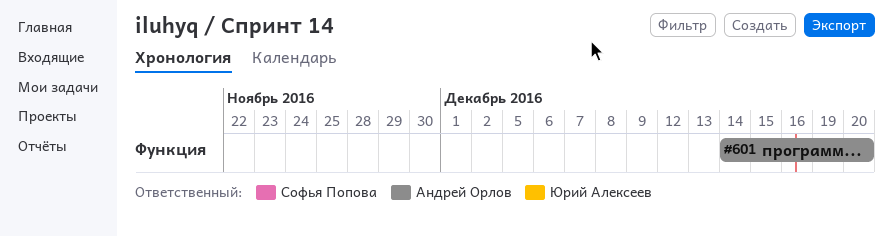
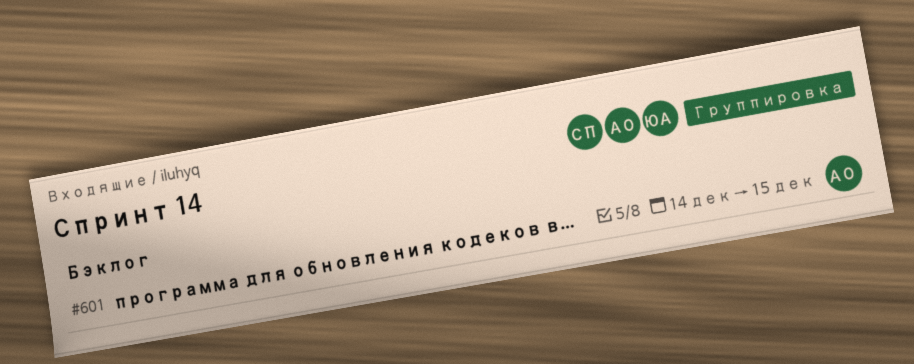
#601, due: Dec 20 -> Dec 15

